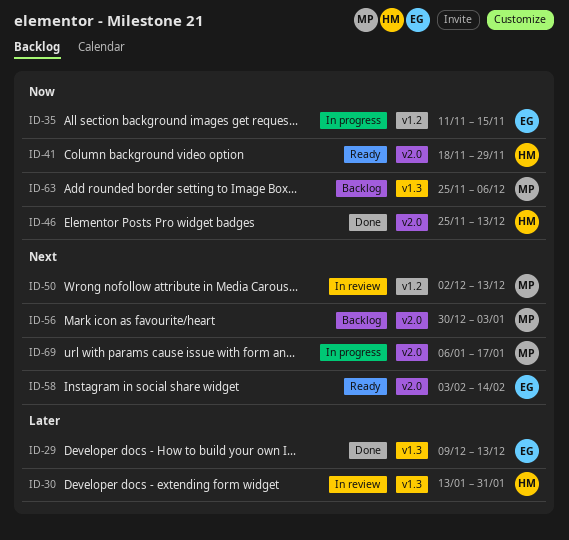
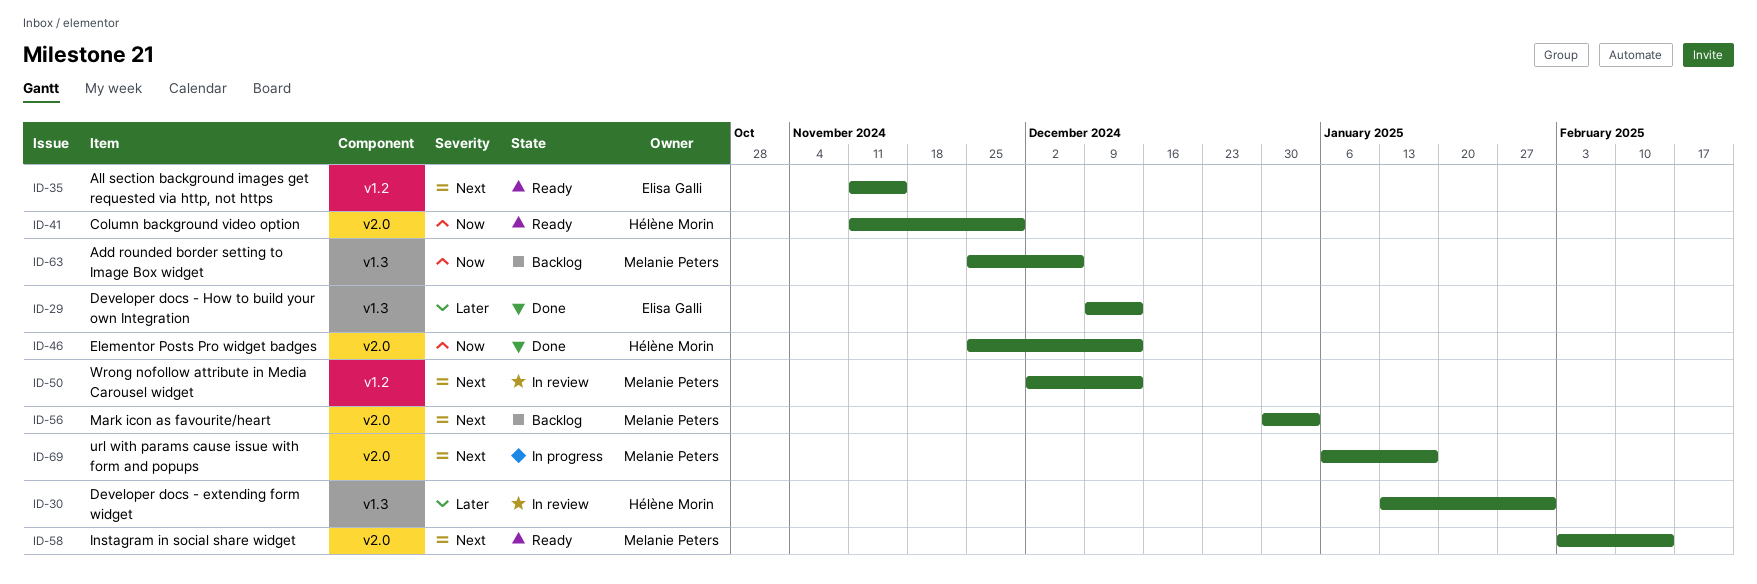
ID-35, status: In progress -> Ready
ID-35, priority: Now -> Next
ID-41, start: Nov 18 -> Nov 11
ID-58, owner: Elisa Galli -> Melanie Peters

